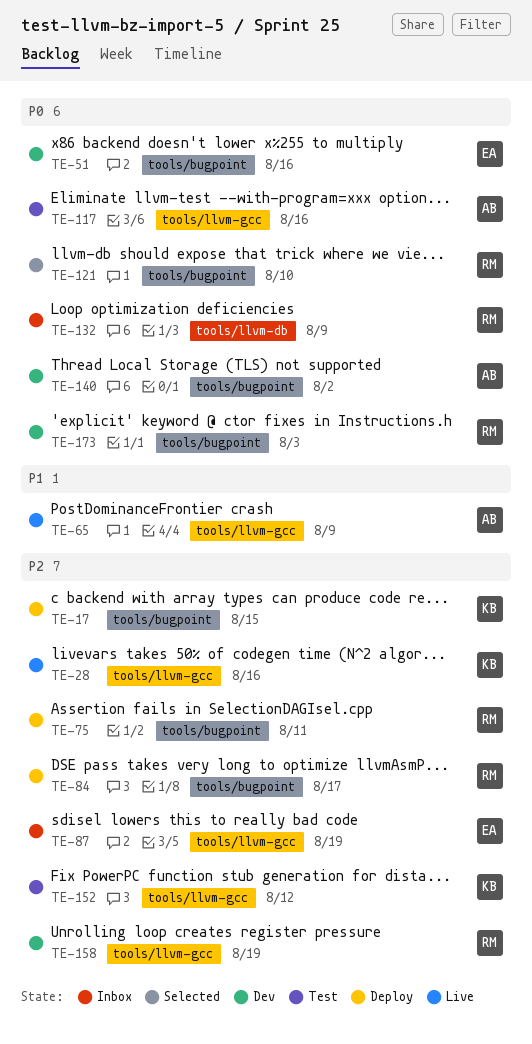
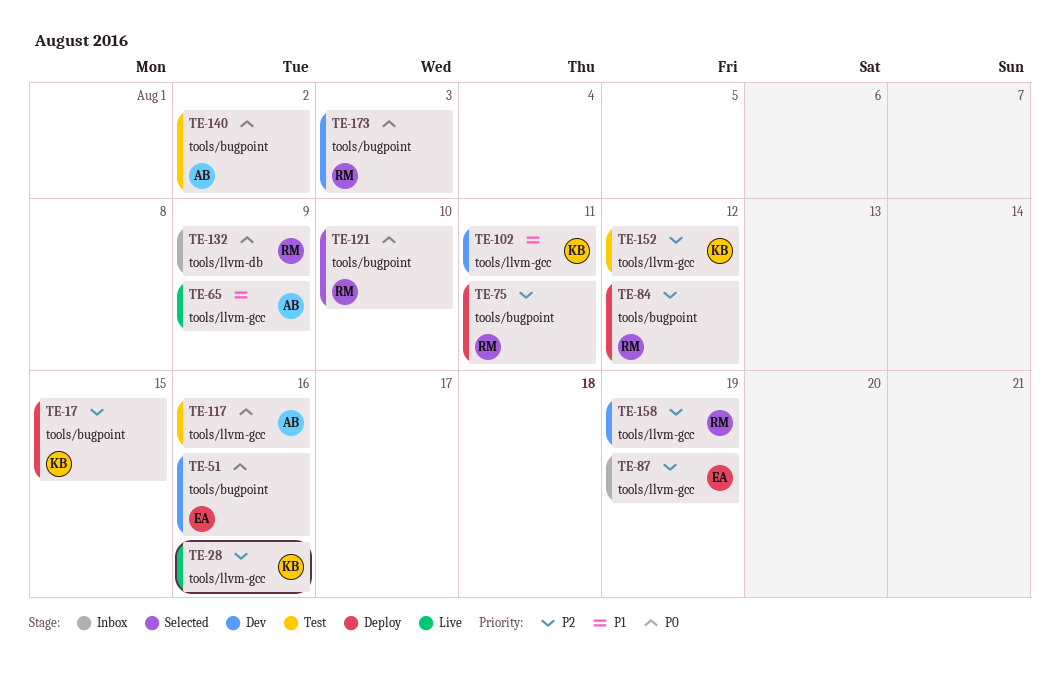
TE-84, due: Aug 17 -> Aug 12
TE-102: none -> present
TE-140, status: Dev -> Test

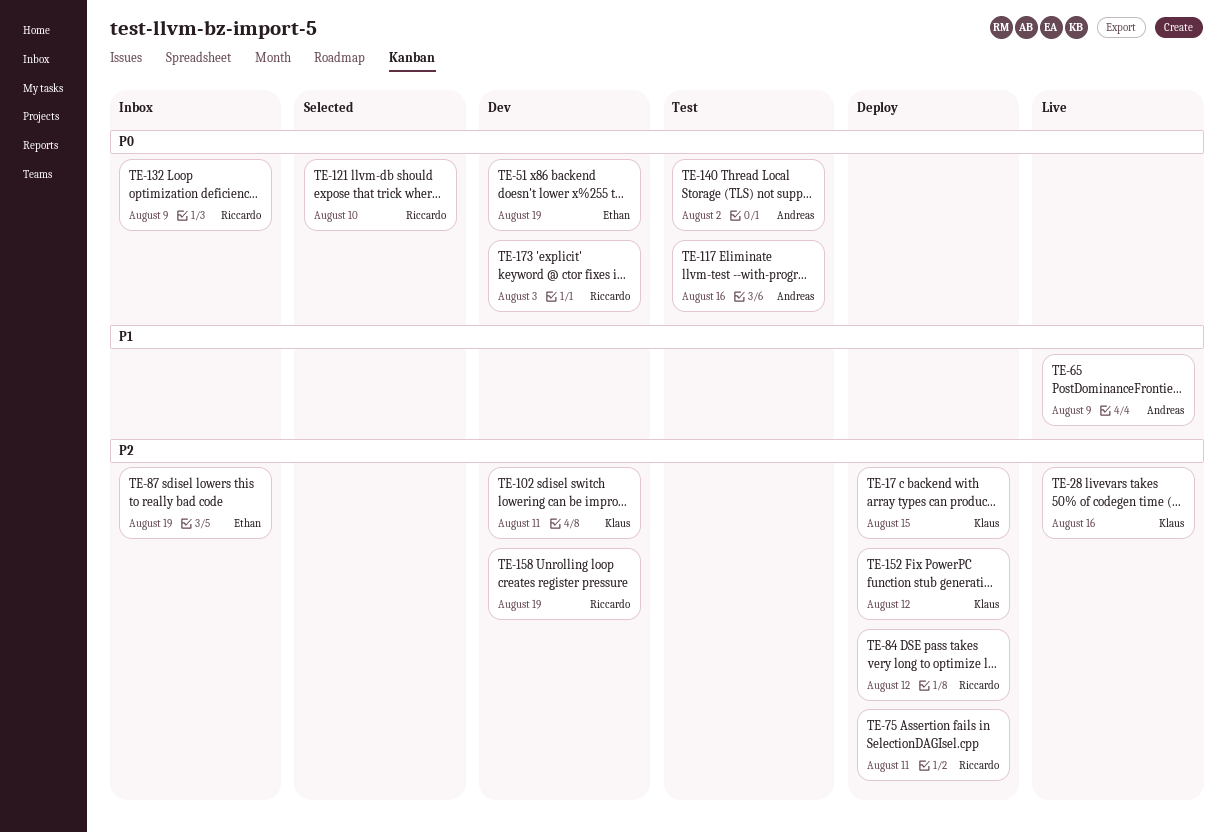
TE-51, due: Aug 16 -> Aug 19
TE-102, priority: P1 -> P2
TE-152, status: Test -> Deploy

